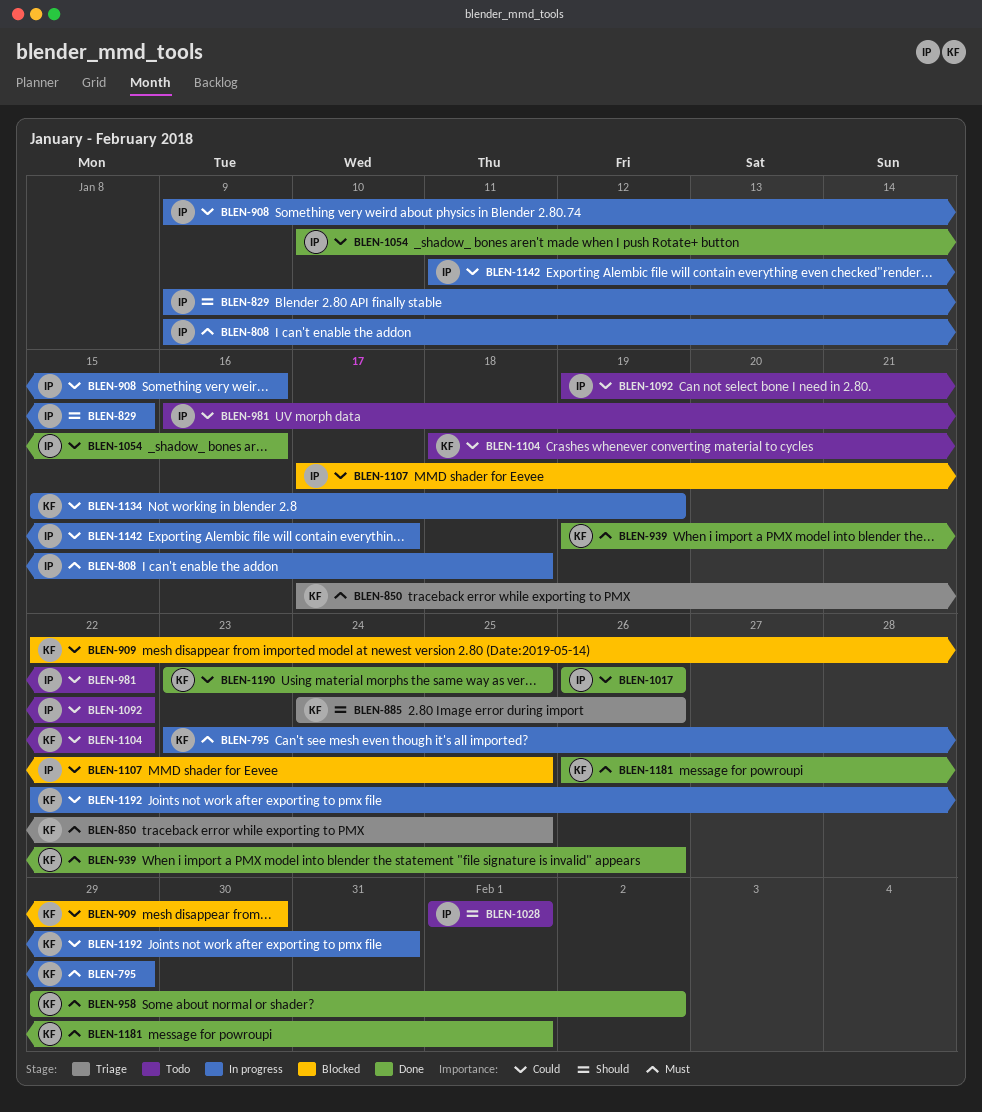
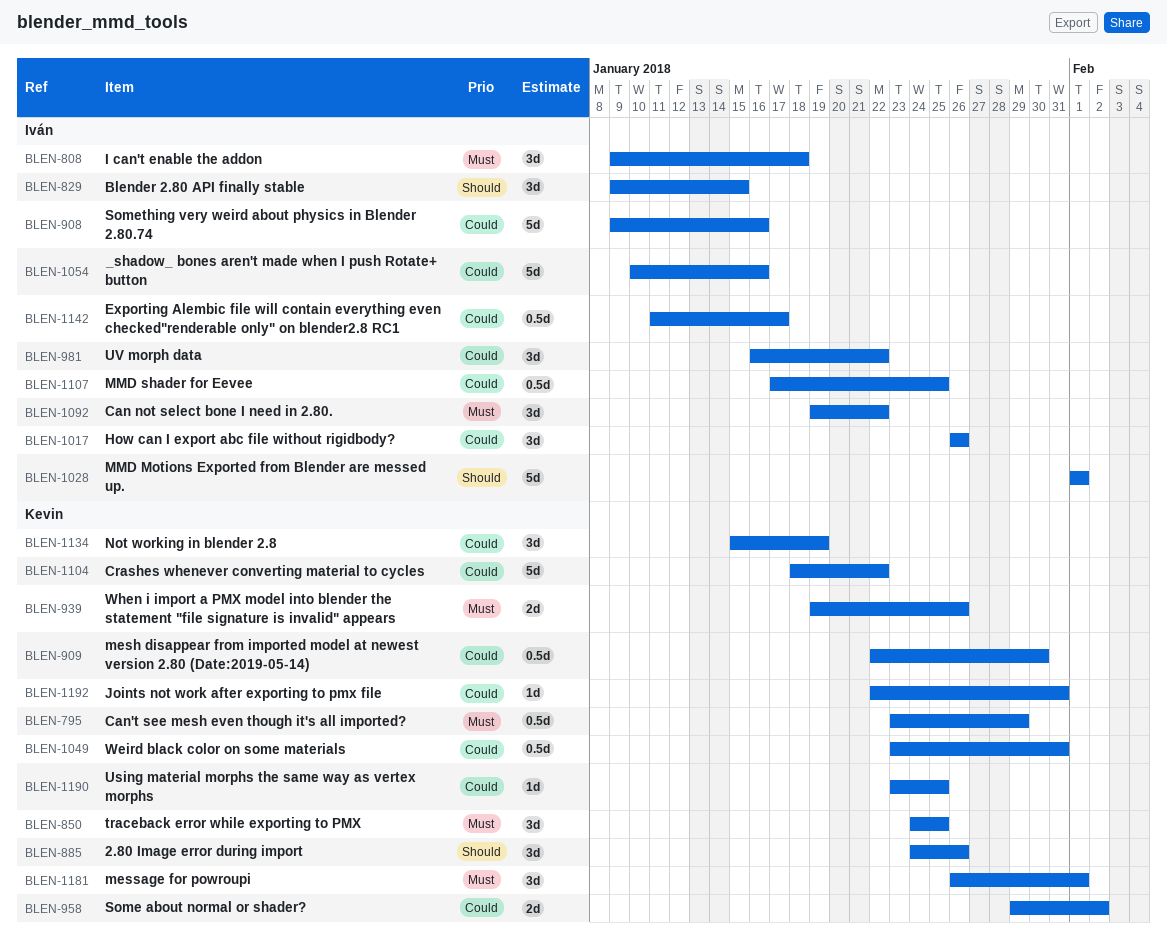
BLEN-850, start: Jan 17 -> Jan 24
BLEN-958, priority: Must -> Could
BLEN-1049: none -> present
BLEN-1092, priority: Could -> Must

